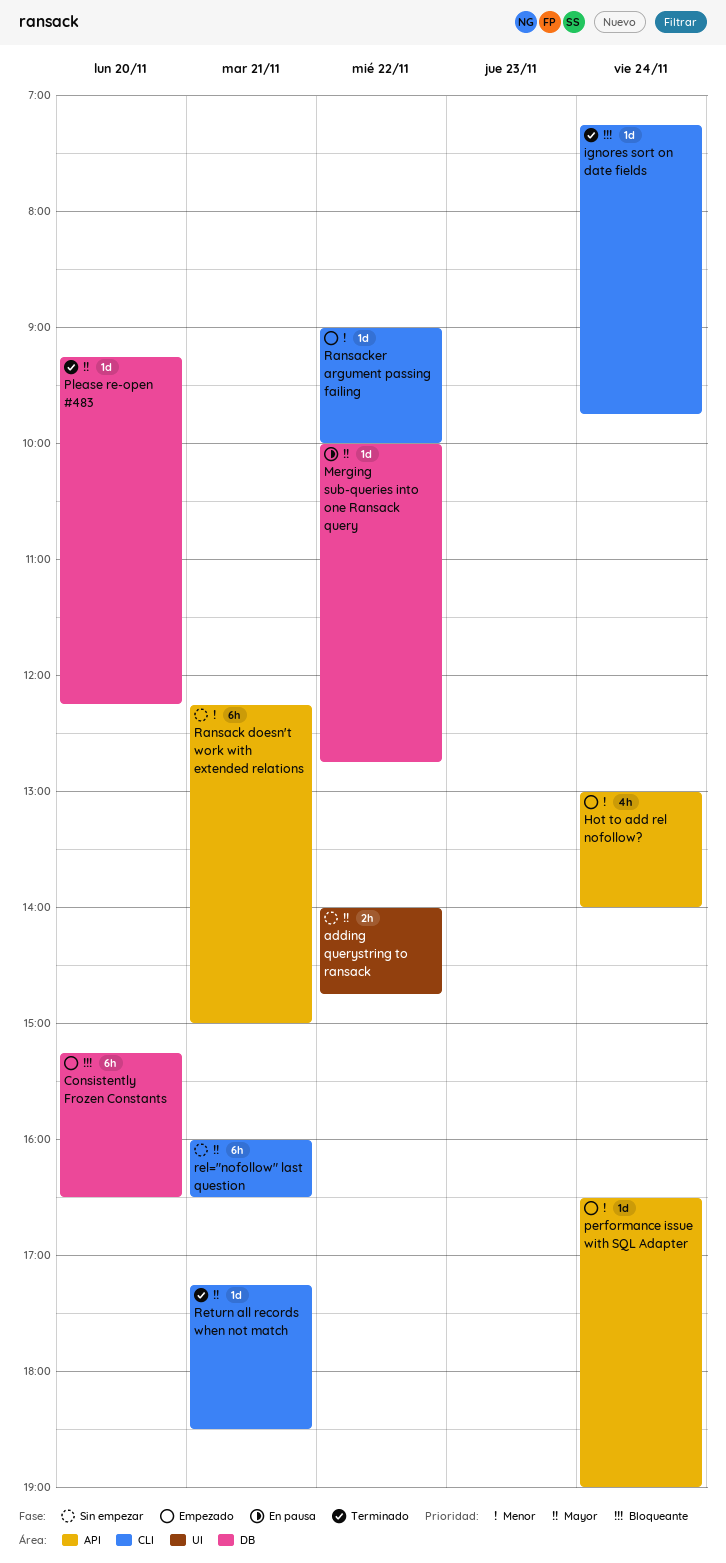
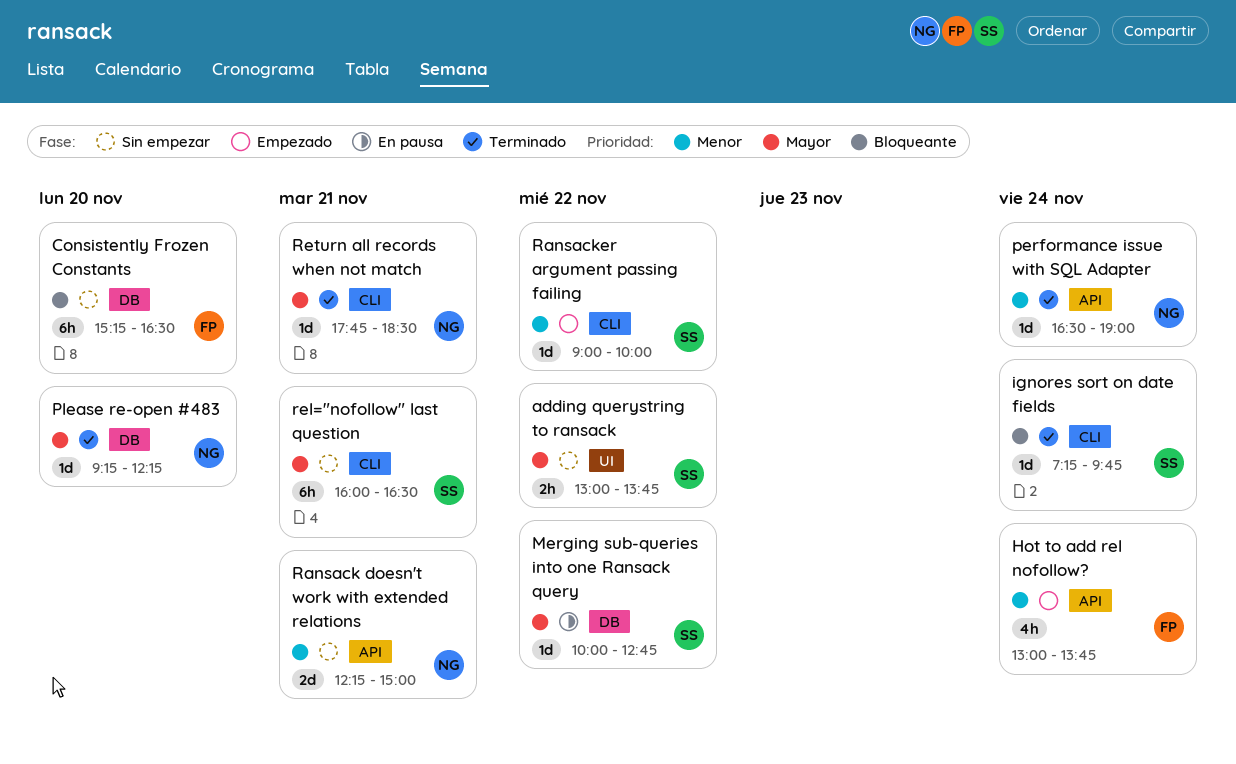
adding querystring to ransack, begins: 14:00 -> 13:00
adding querystring to ransack, ends: 14:45 -> 13:45
Consistently Frozen Constants, status: Empezado -> Sin empezar
Hot to add rel nofollow?, ends: 14:00 -> 13:45
performance issue with SQL Adapter, status: Empezado -> Terminado
Ransack doesn't work with extended relations, estimate: 6h -> 2d
Return all records when not match, begins: 17:15 -> 17:45

